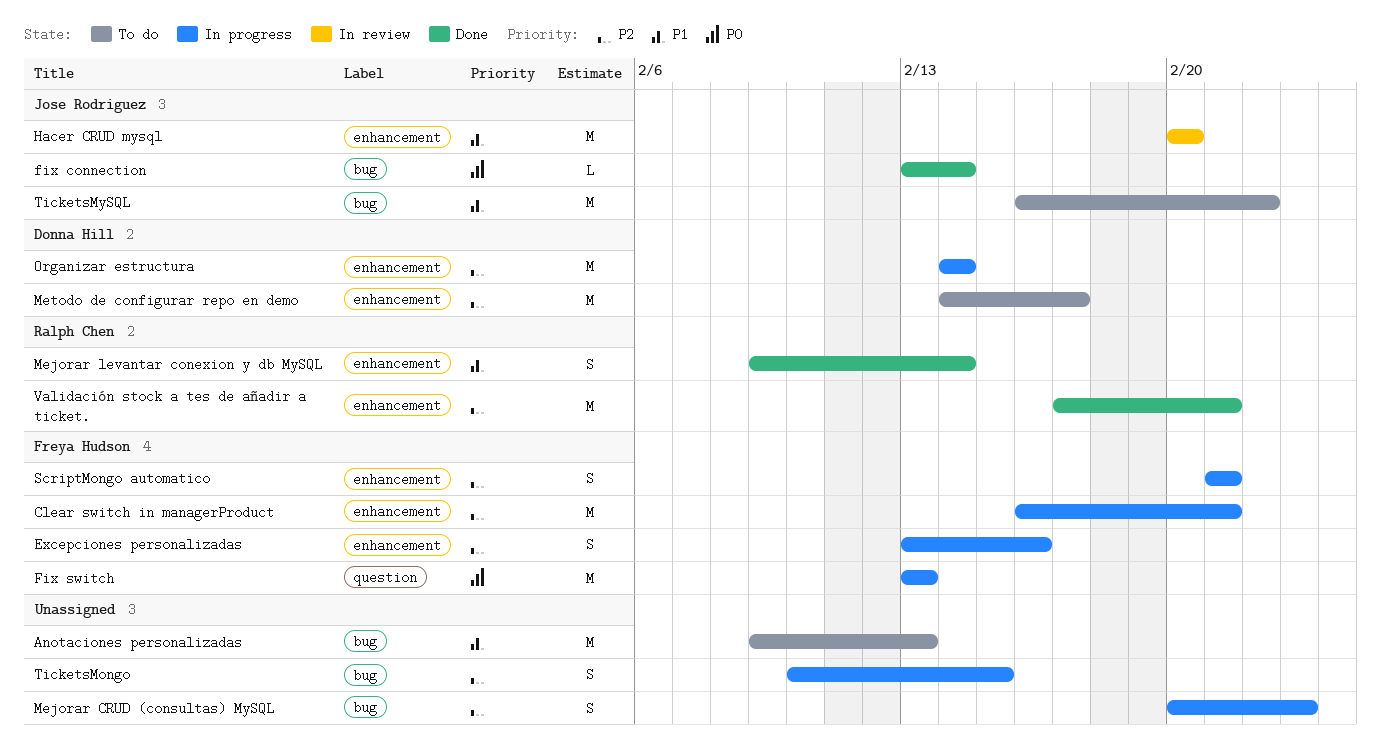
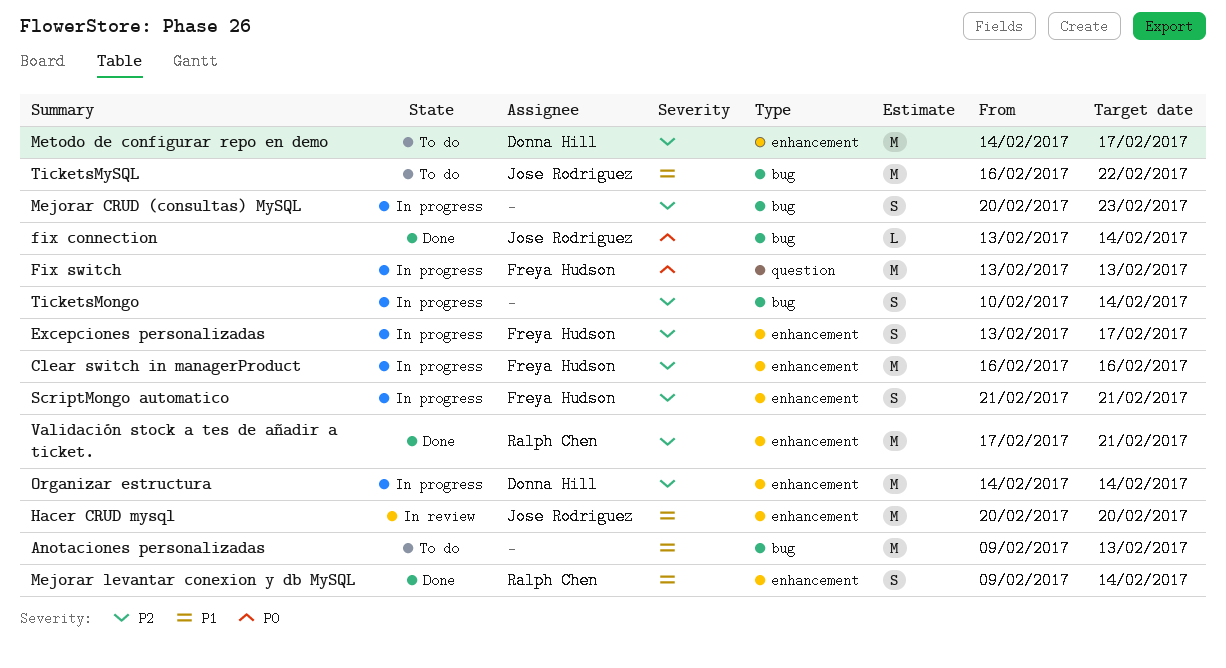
Clear switch in managerProduct, due: Feb 21 -> Feb 16
Excepciones personalizadas, due: Feb 16 -> Feb 17
TicketsMongo, due: Feb 15 -> Feb 14

